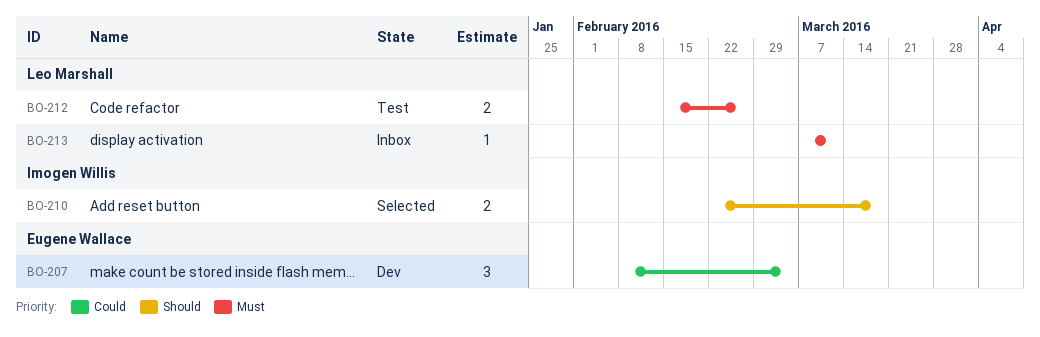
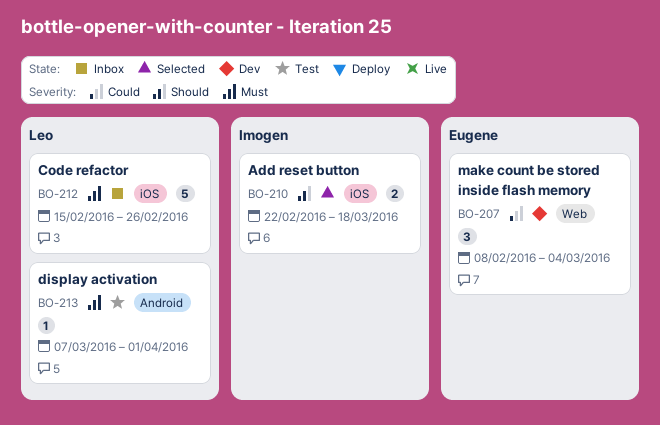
BO-212, status: Test -> Inbox
BO-212, estimate: 2 -> 5
BO-213, status: Inbox -> Test
BO-213, due: Mar 11 -> Apr 1

